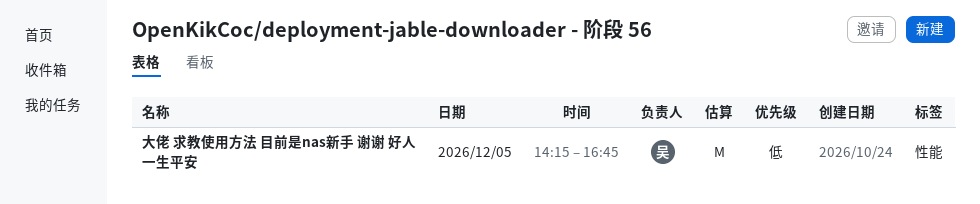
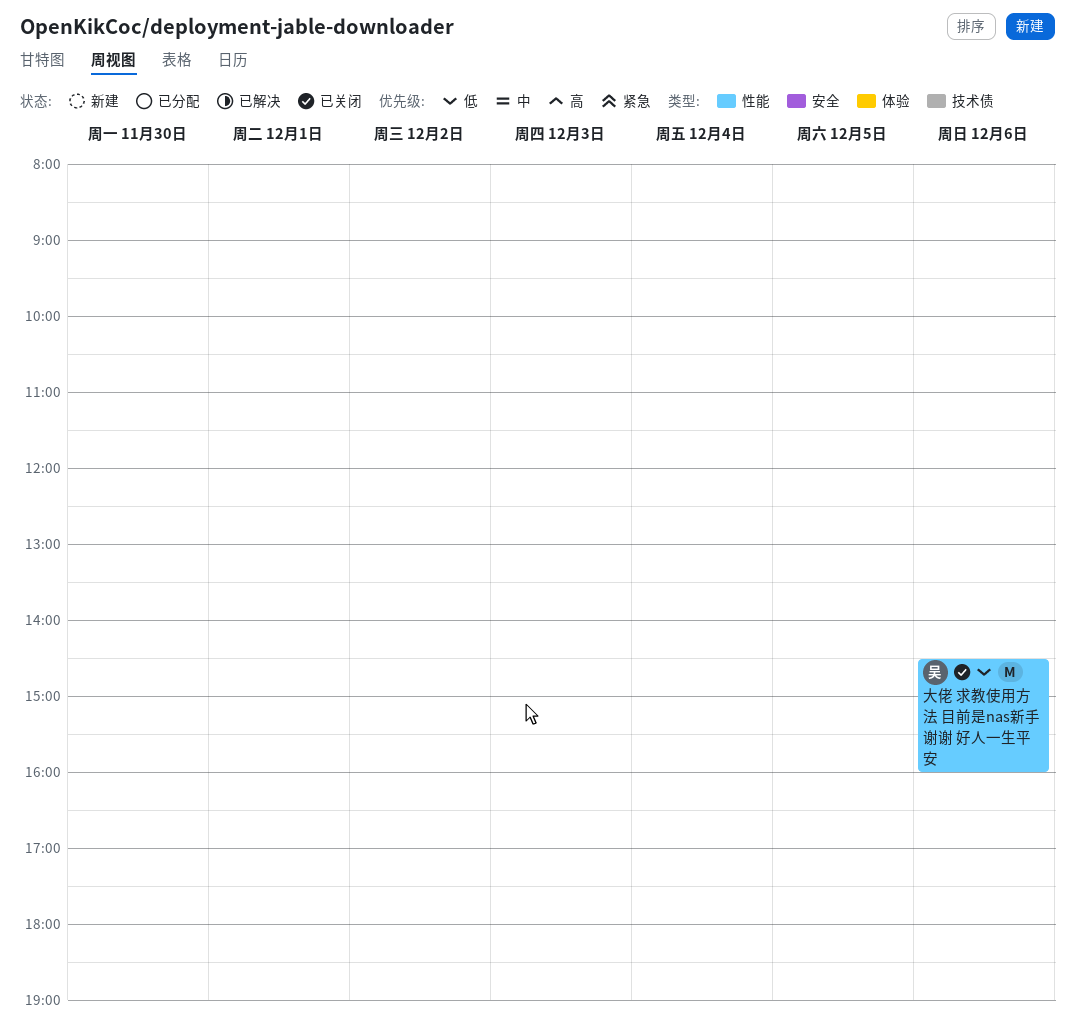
大佬 求教使用方法 目前是nas新手 谢谢 好人一生平安, day: Dec 5 -> Dec 6
大佬 求教使用方法 目前是nas新手 谢谢 好人一生平安, begins: 14:15 -> 14:30
大佬 求教使用方法 目前是nas新手 谢谢 好人一生平安, ends: 16:45 -> 16:00

